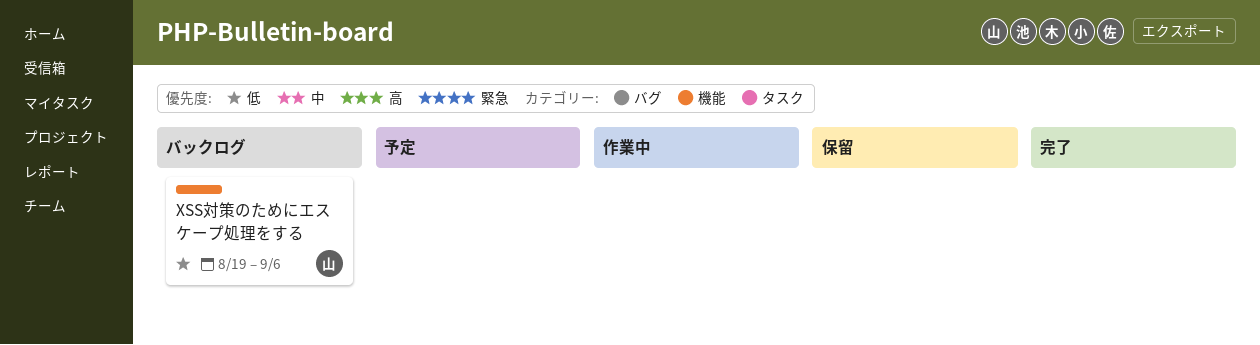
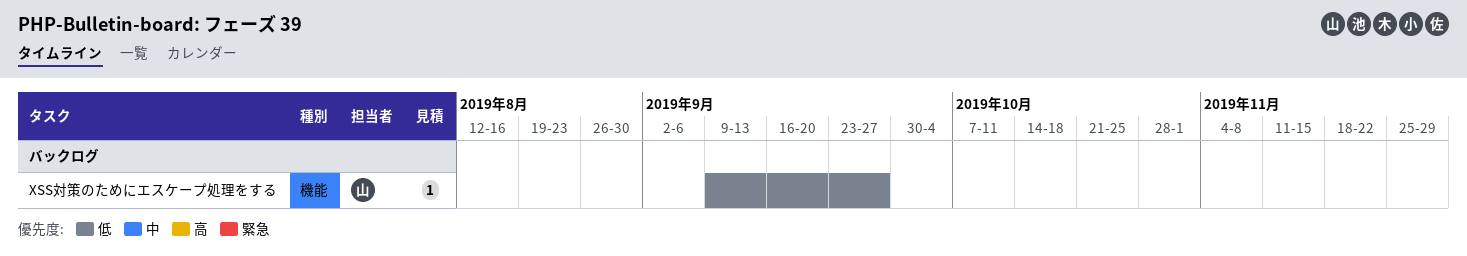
XSS対策のためにエスケープ処理をする, start: Aug 19 -> Sep 9
XSS対策のためにエスケープ処理をする, due: Sep 6 -> Sep 27

